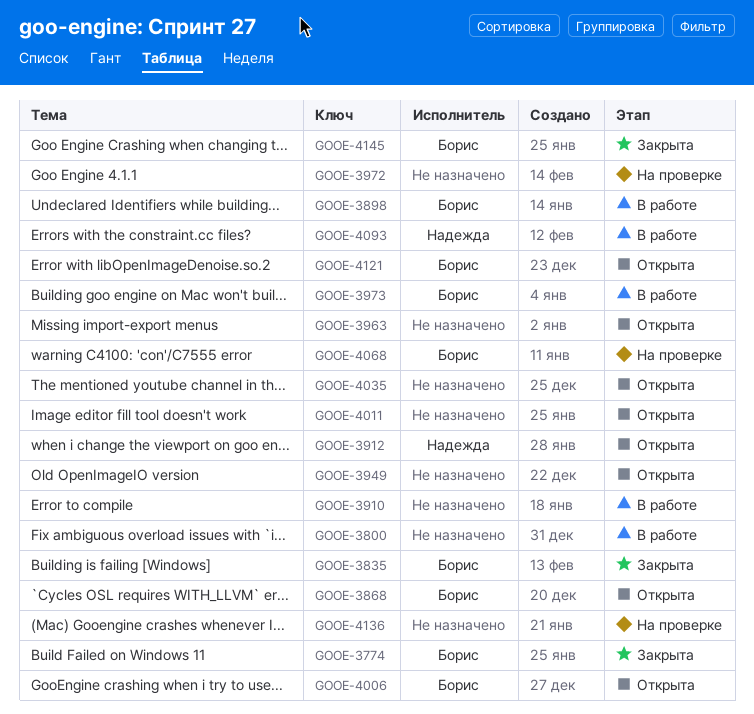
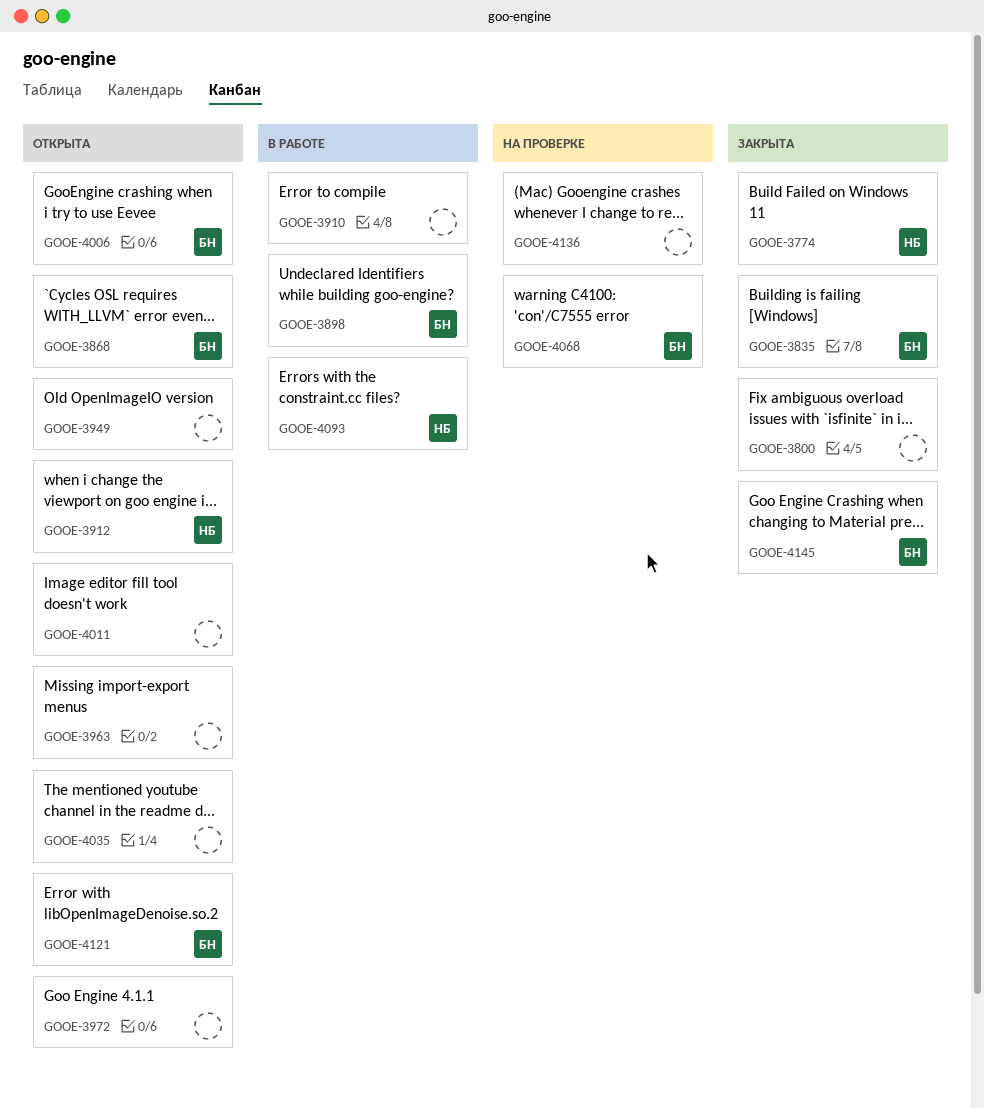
GOOE-3774, owner: Борис -> Надежда
GOOE-3800, status: В работе -> Закрыта
GOOE-3972, status: На проверке -> Открыта
GOOE-3973: present -> none

